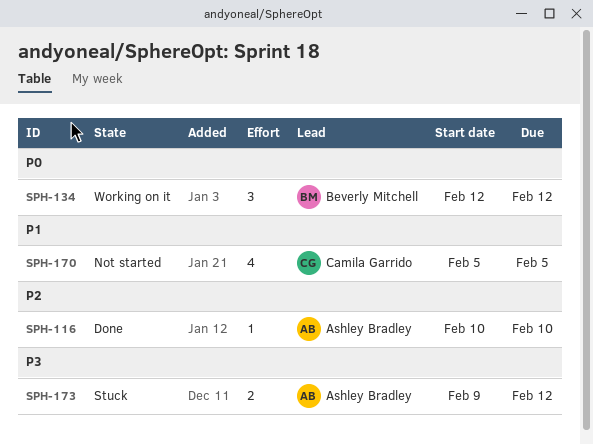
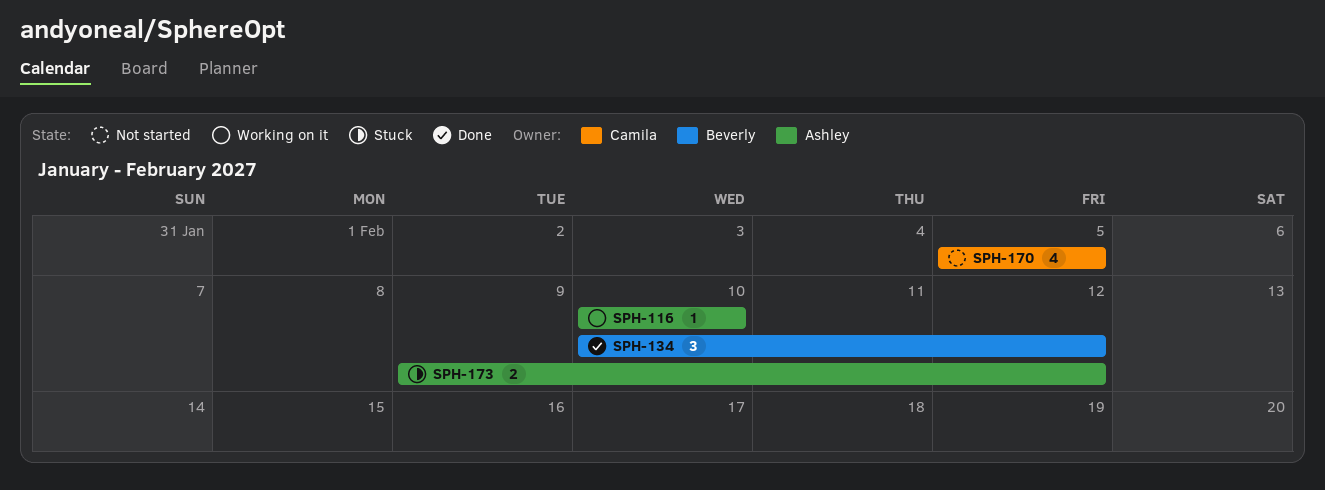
SPH-116, status: Done -> Working on it
SPH-134, status: Working on it -> Done
SPH-134, start: Feb 12 -> Feb 10

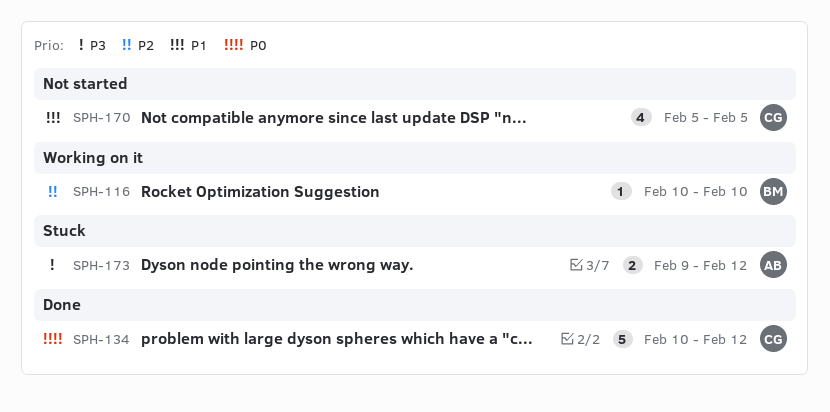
SPH-116, owner: Ashley -> Beverly
SPH-134, owner: Beverly -> Camila
SPH-134, estimate: 3 -> 5

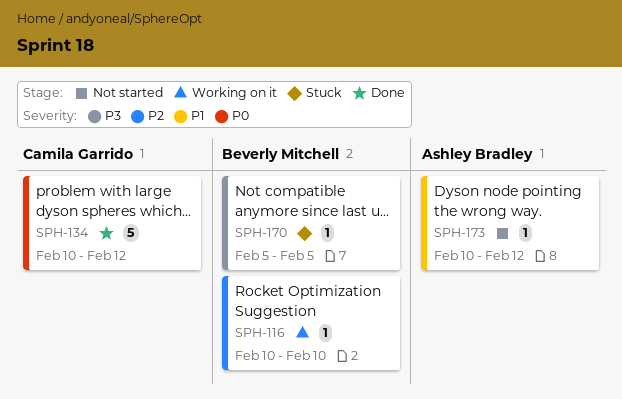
SPH-170, status: Not started -> Stuck
SPH-170, owner: Camila Garrido -> Beverly Mitchell
SPH-170, priority: P1 -> P3
SPH-170, estimate: 4 -> 1
SPH-173, status: Stuck -> Not started
SPH-173, priority: P3 -> P1
SPH-173, estimate: 2 -> 1
SPH-173, start: Feb 9 -> Feb 10

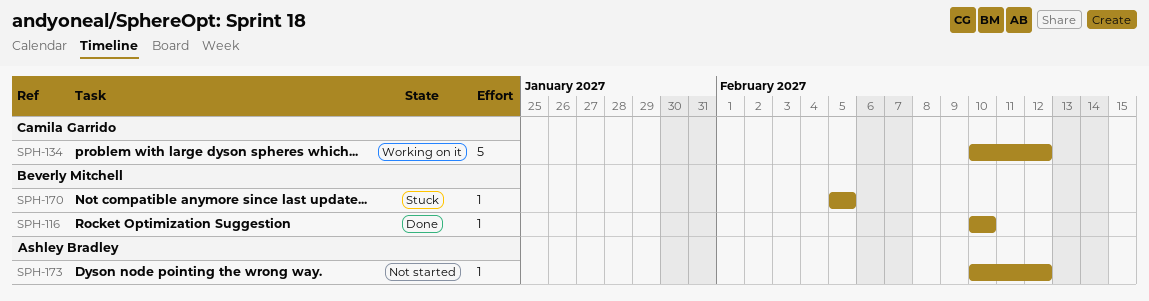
SPH-116, status: Working on it -> Done
SPH-134, status: Done -> Working on it

